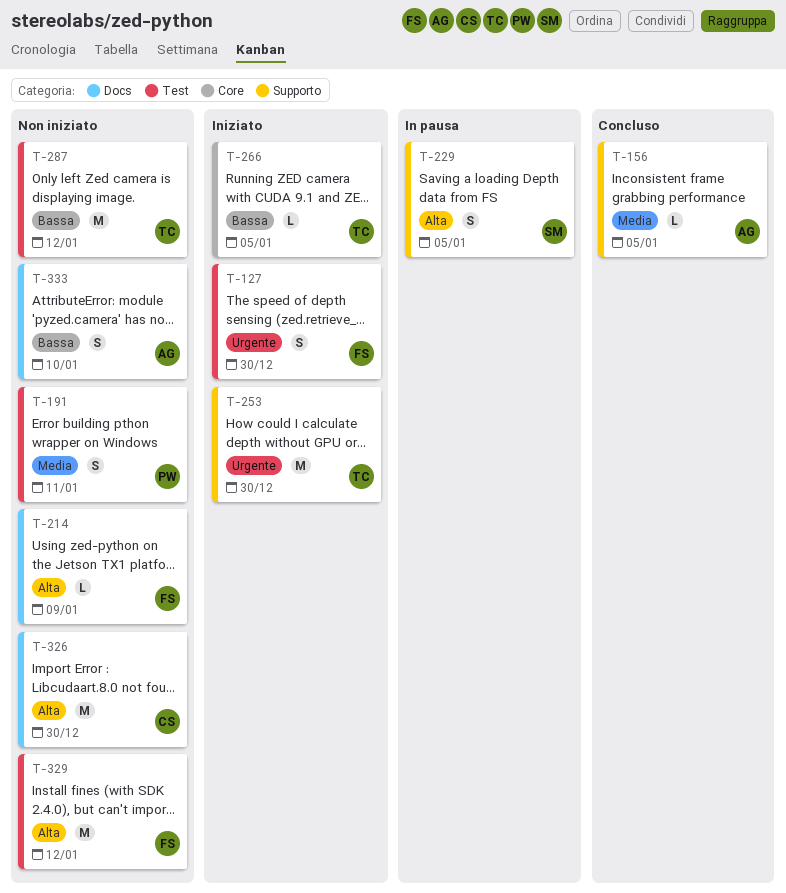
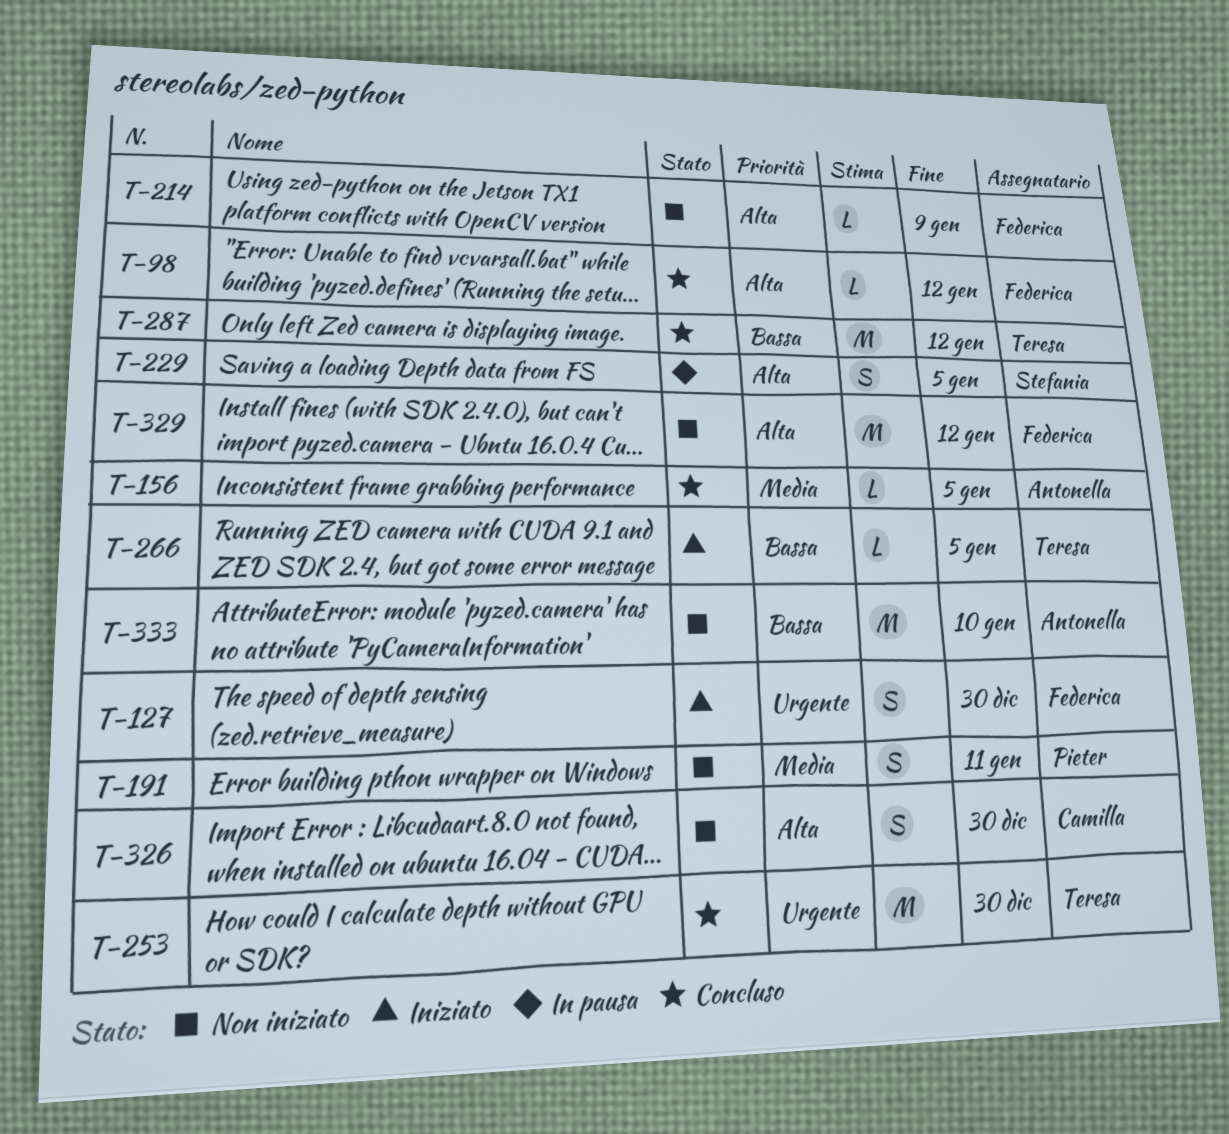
T-98: none -> present
T-253, status: Iniziato -> Concluso
T-287, status: Non iniziato -> Concluso
T-326, estimate: M -> S
T-333, estimate: S -> M

